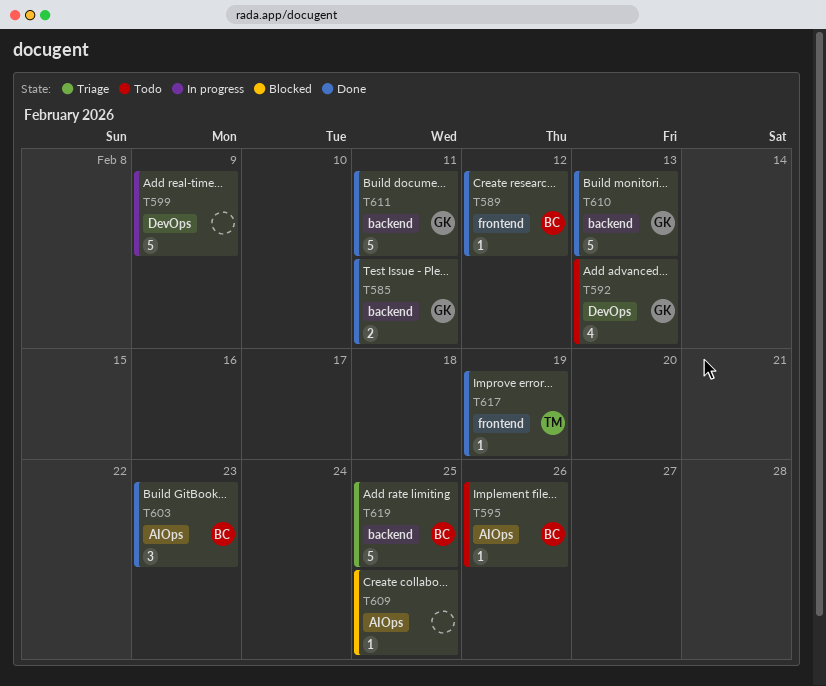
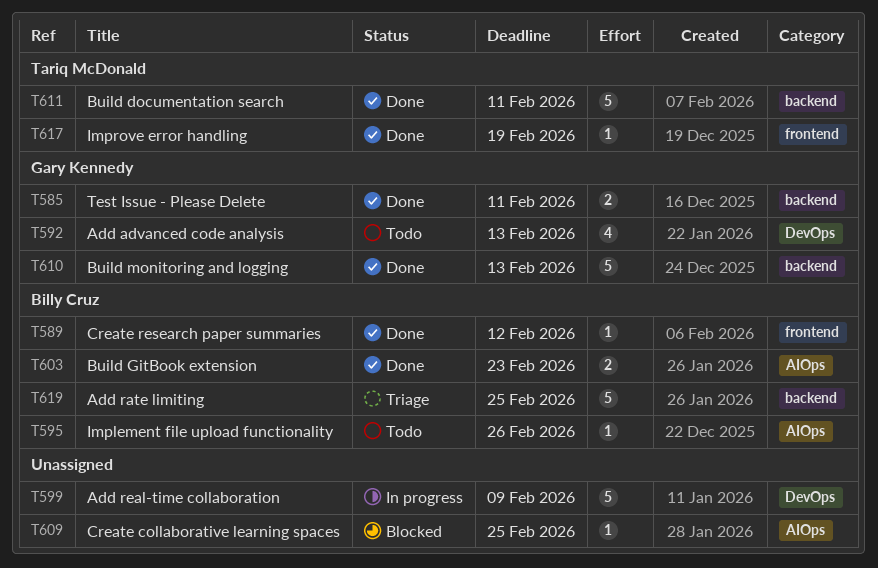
T603, estimate: 3 -> 2
T611, owner: Gary Kennedy -> Tariq McDonald

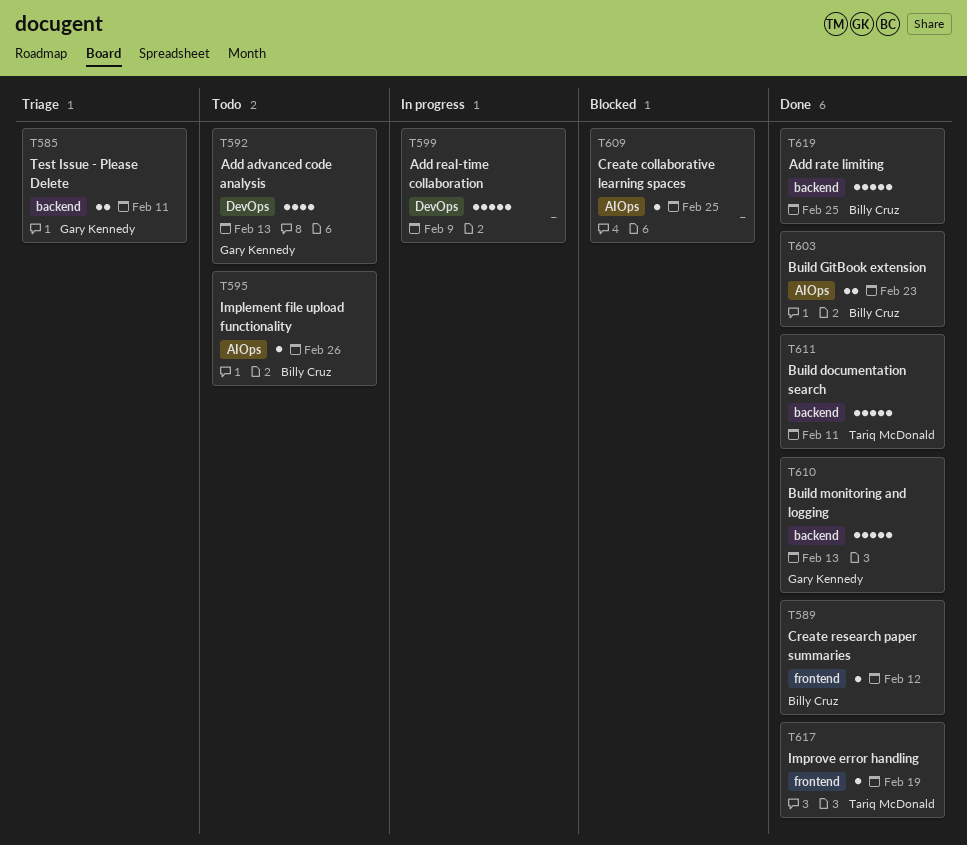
T585, status: Done -> Triage
T619, status: Triage -> Done

